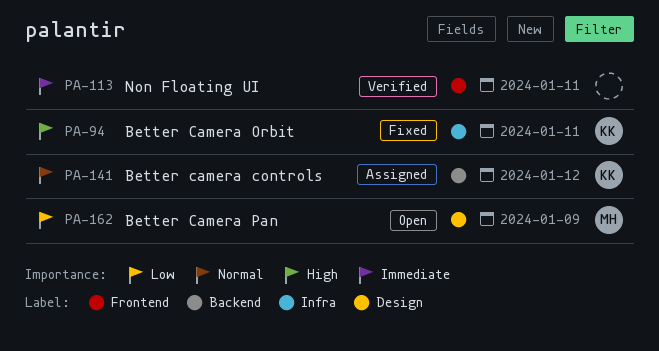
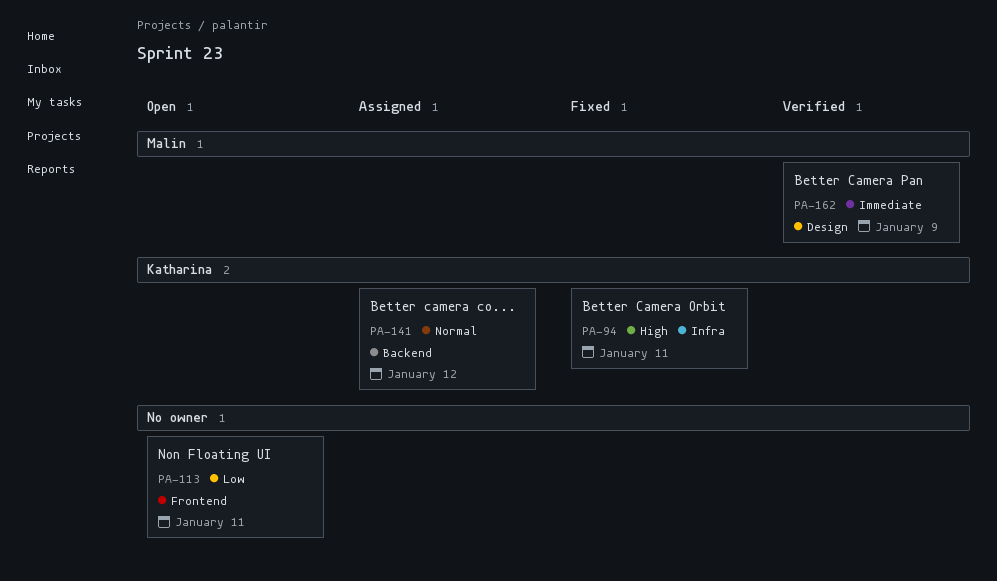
PA-113, status: Verified -> Open
PA-113, priority: Immediate -> Low
PA-162, status: Open -> Verified
PA-162, priority: Low -> Immediate

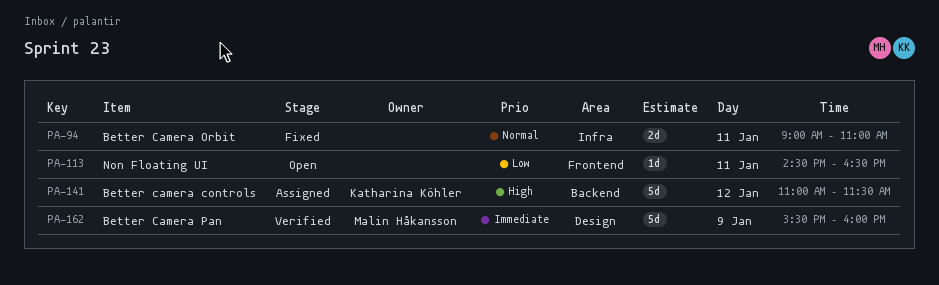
PA-94, owner: Katharina Köhler -> none
PA-94, priority: High -> Normal
PA-141, priority: Normal -> High

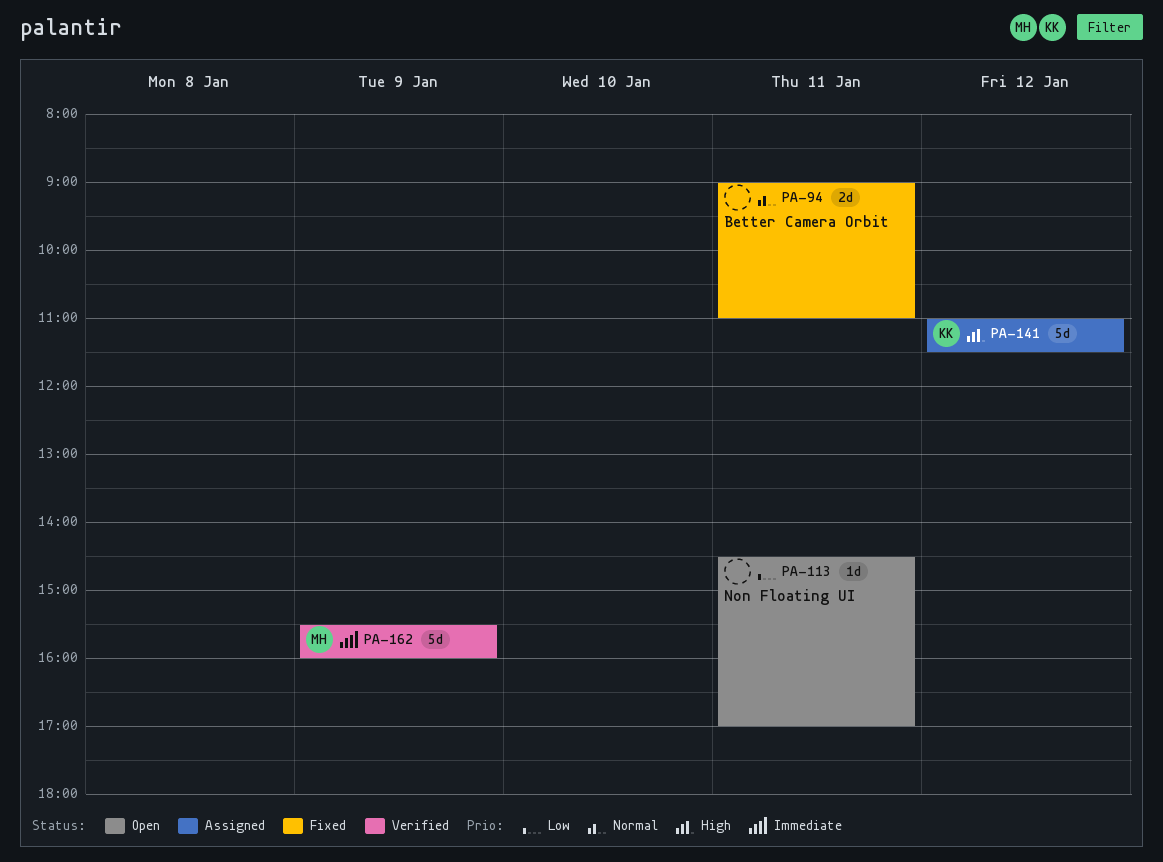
PA-113, ends: 16:30 -> 17:00

